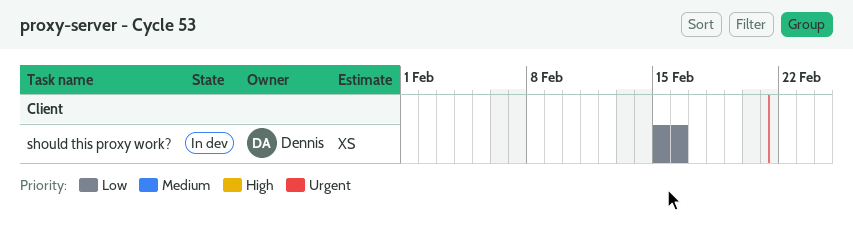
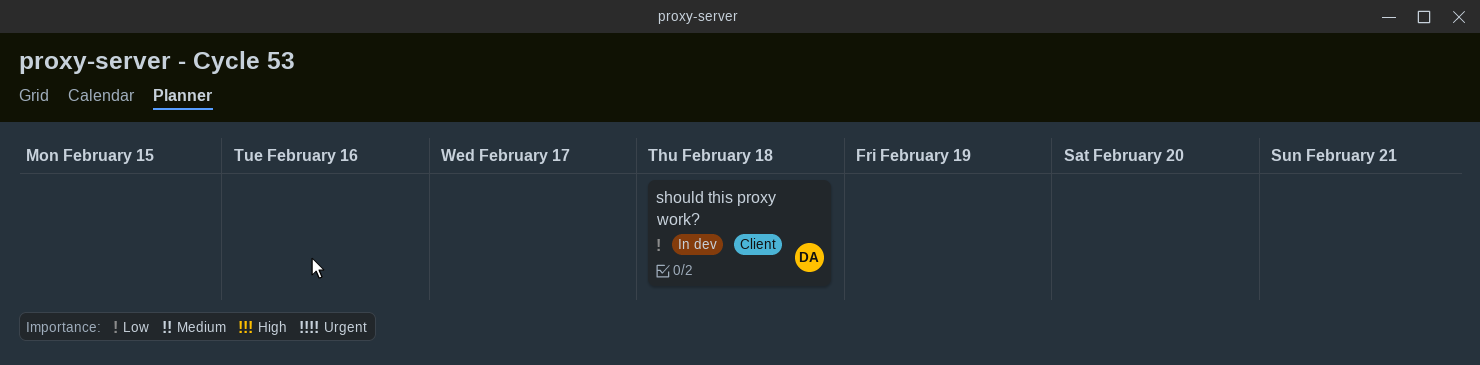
should this proxy work?, due: Feb 16 -> Feb 18

